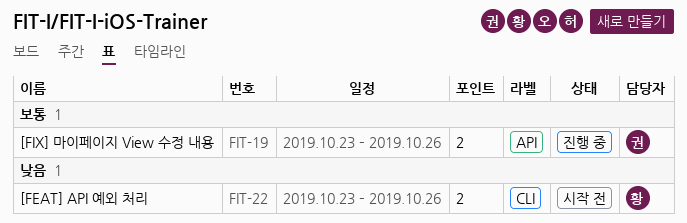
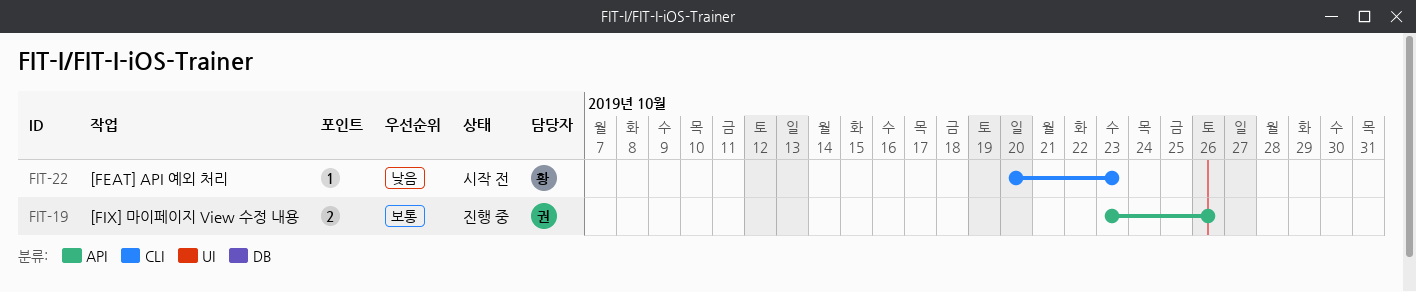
FIT-22, estimate: 2 -> 1
FIT-22, start: Oct 23 -> Oct 20
FIT-22, due: Oct 26 -> Oct 23

